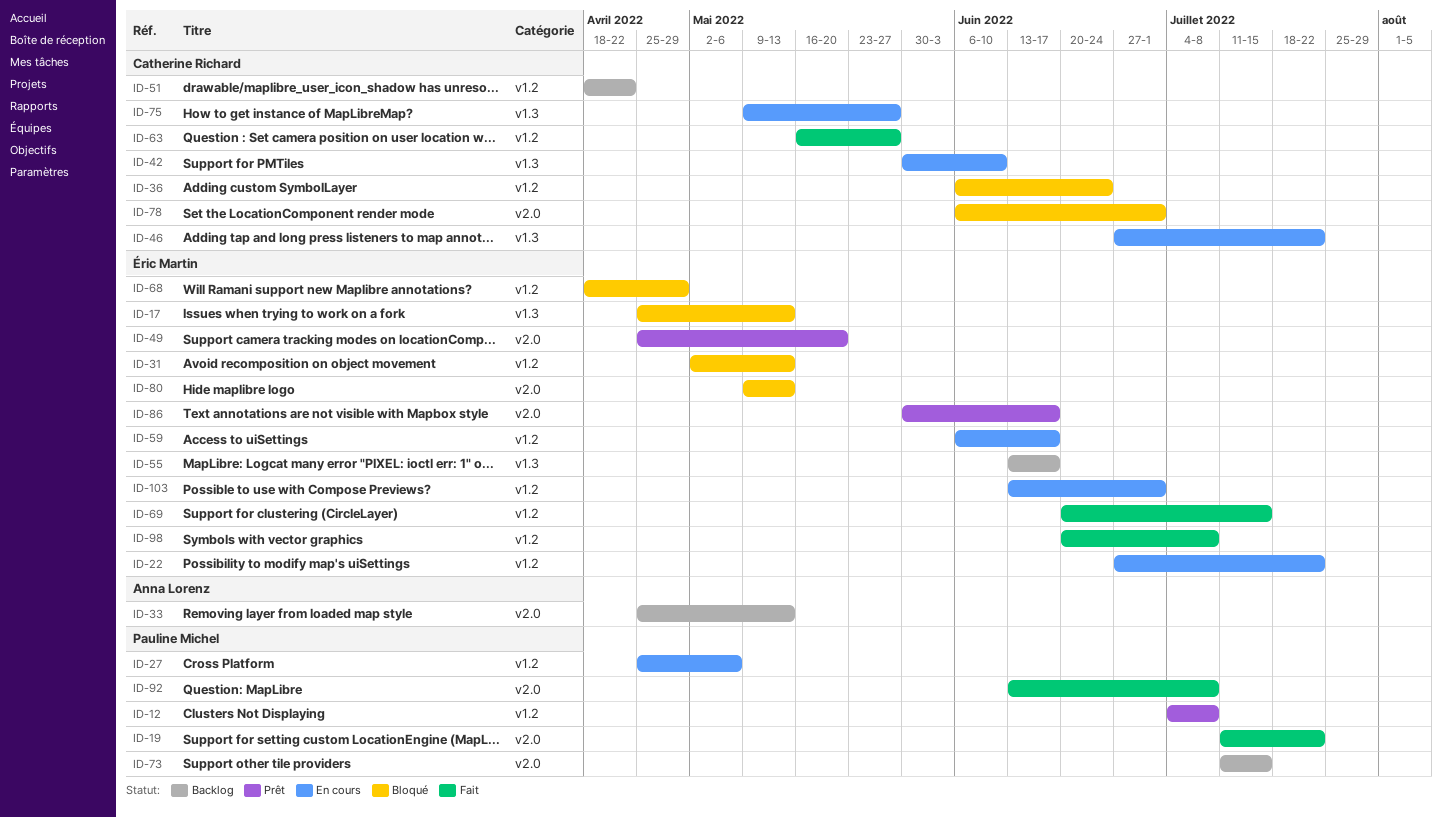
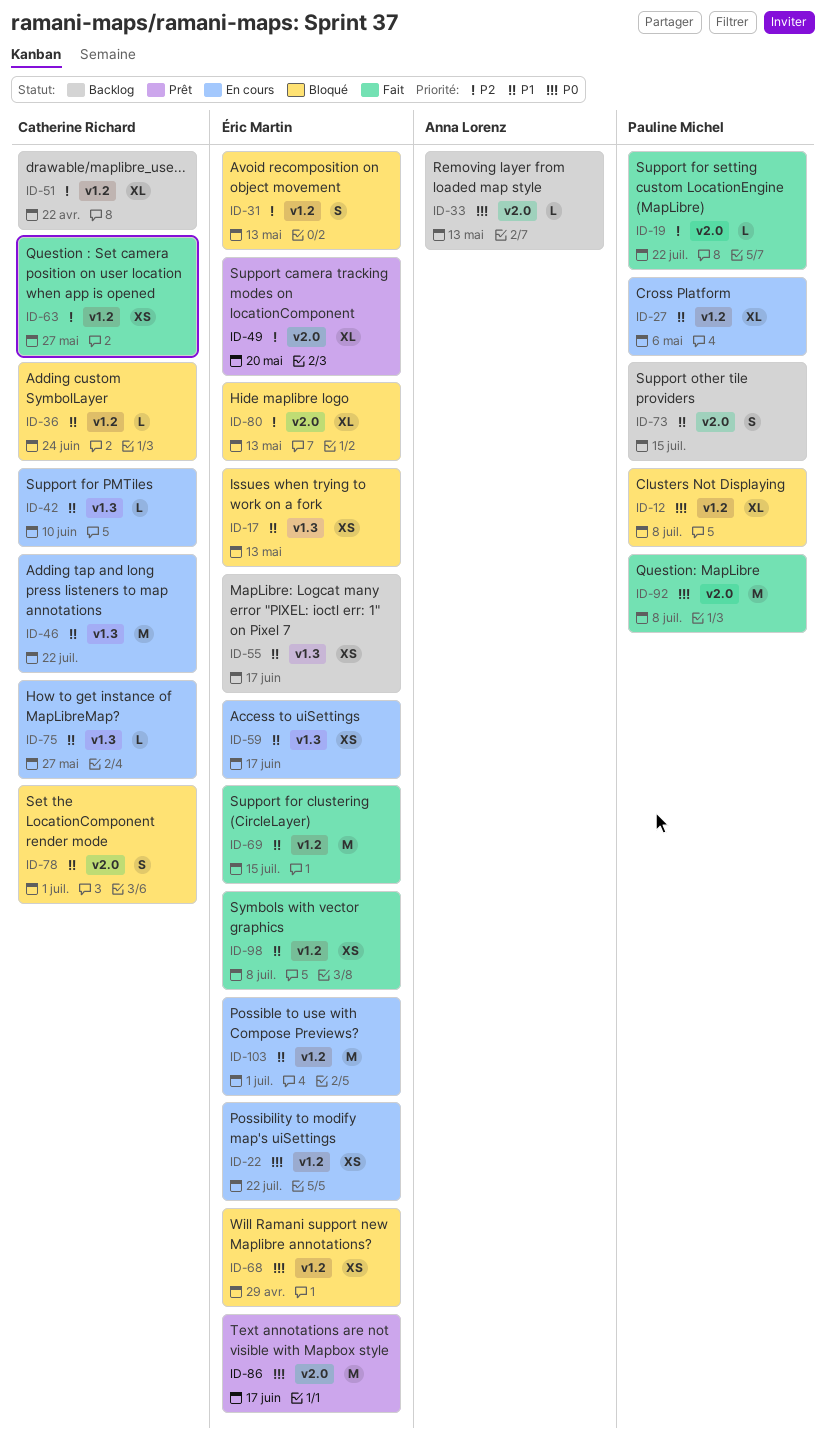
ID-12, status: Prêt -> Bloqué
ID-59, label: v1.2 -> v1.3

